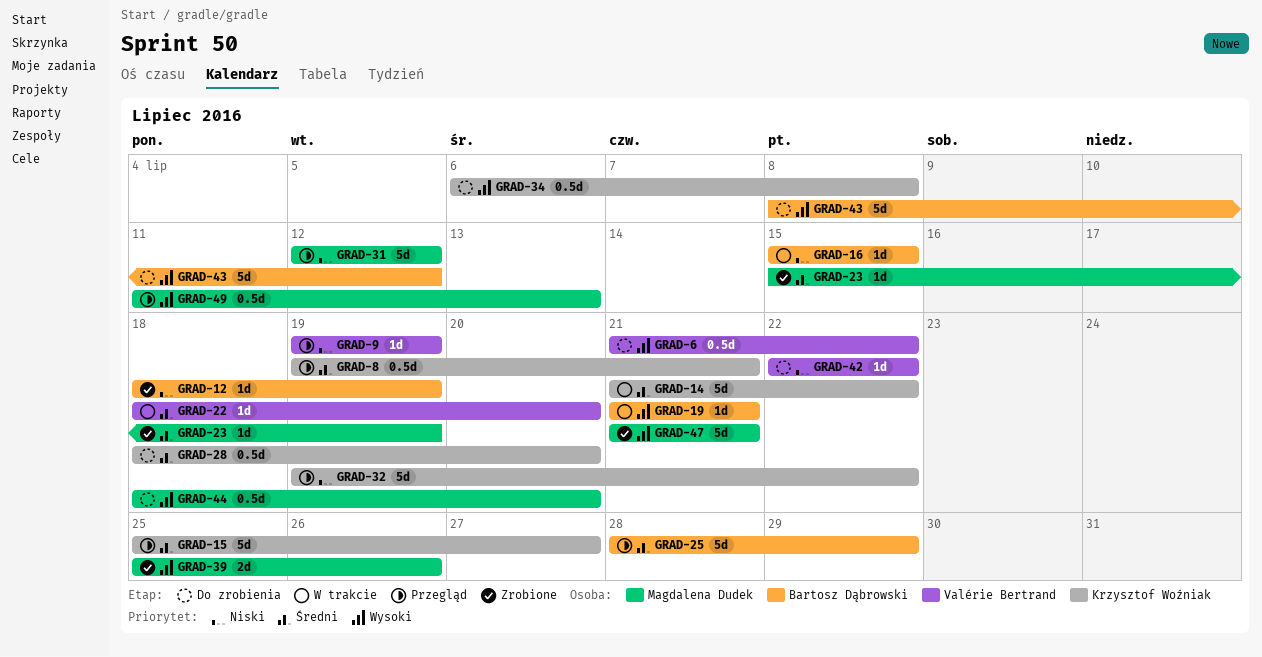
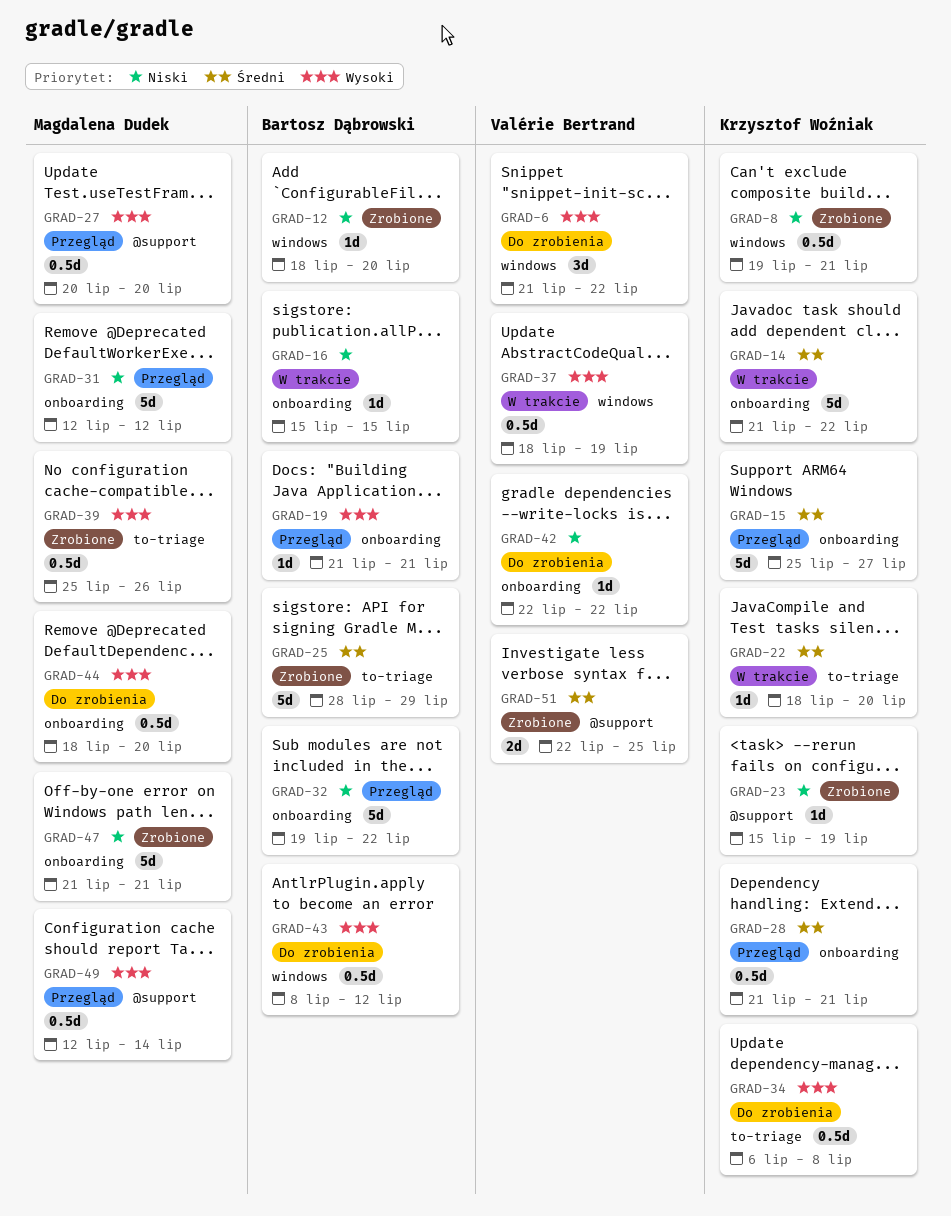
GRAD-6, estimate: 0.5d -> 3d
GRAD-8, status: Przegląd -> Zrobione
GRAD-8, priority: Średni -> Niski
GRAD-9: present -> none
GRAD-12, due: Jul 19 -> Jul 20
GRAD-19, status: W trakcie -> Przegląd
GRAD-22, owner: Valérie Bertrand -> Krzysztof Woźniak
GRAD-23, owner: Magdalena Dudek -> Krzysztof Woźniak
GRAD-23, priority: Średni -> Niski
GRAD-25, status: Przegląd -> Zrobione
GRAD-27: none -> present
GRAD-28, status: Do zrobienia -> Przegląd
GRAD-28, start: Jul 18 -> Jul 21
GRAD-28, due: Jul 20 -> Jul 21
GRAD-32, owner: Krzysztof Woźniak -> Bartosz Dąbrowski
GRAD-37: none -> present
GRAD-39, estimate: 2d -> 0.5d
GRAD-43, estimate: 5d -> 0.5d
GRAD-47, priority: Wysoki -> Niski
GRAD-49, start: Jul 11 -> Jul 12
GRAD-49, due: Jul 13 -> Jul 14
GRAD-51: none -> present

